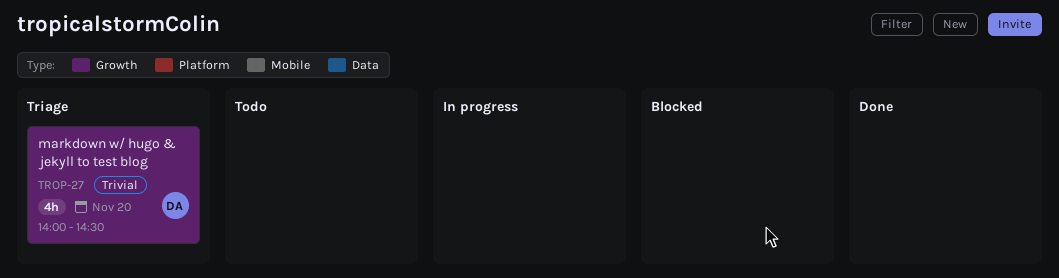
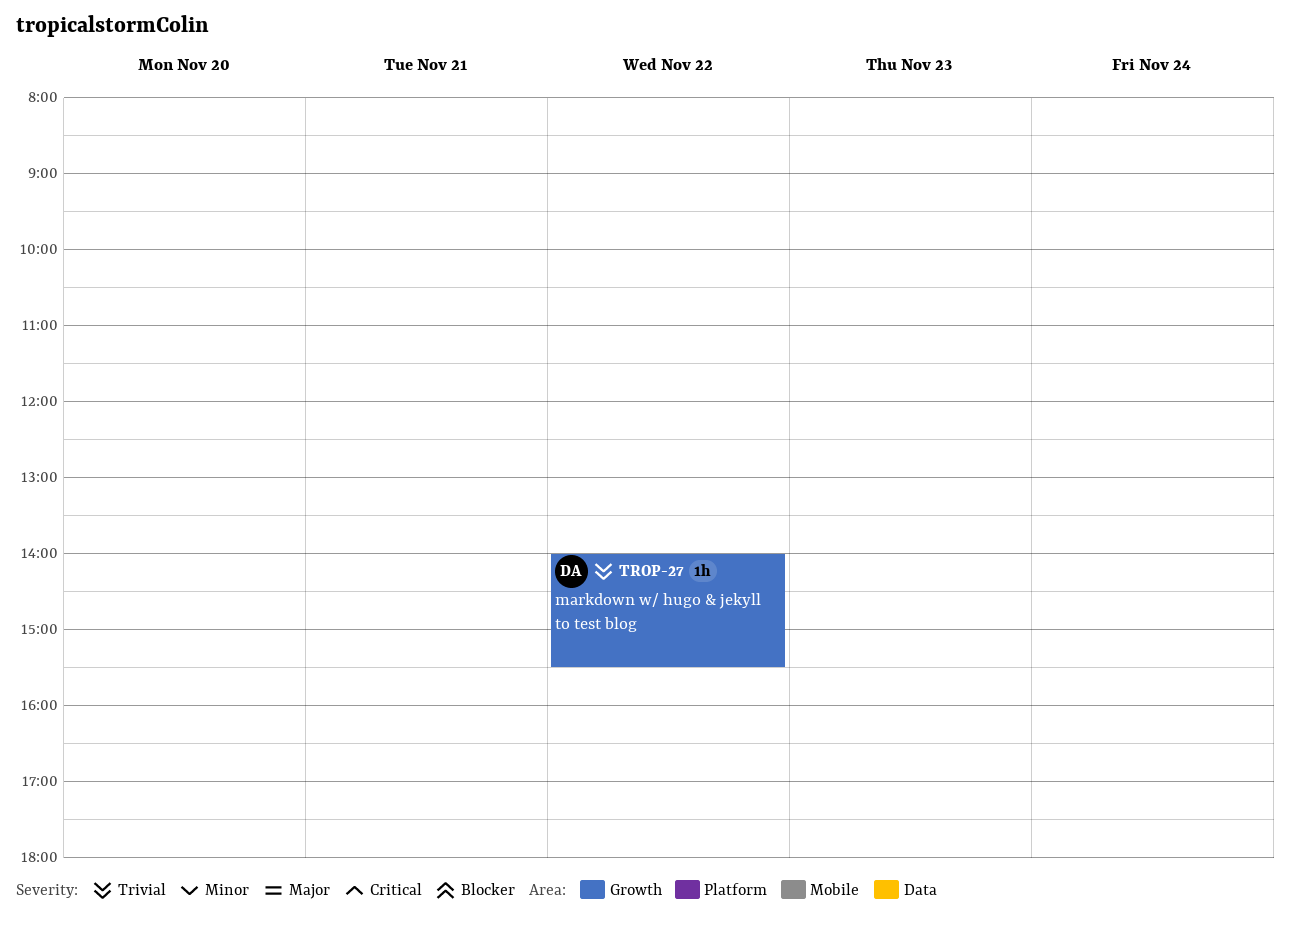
TROP-27, estimate: 4h -> 1h
TROP-27, day: Nov 20 -> Nov 22
TROP-27, ends: 14:30 -> 15:30

